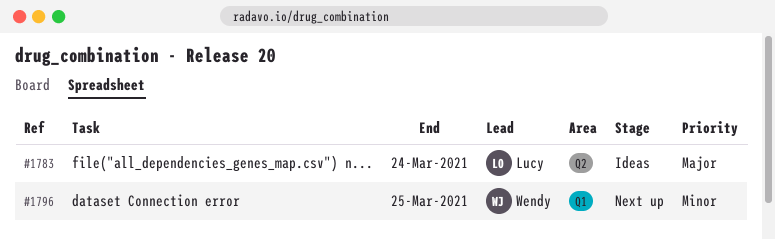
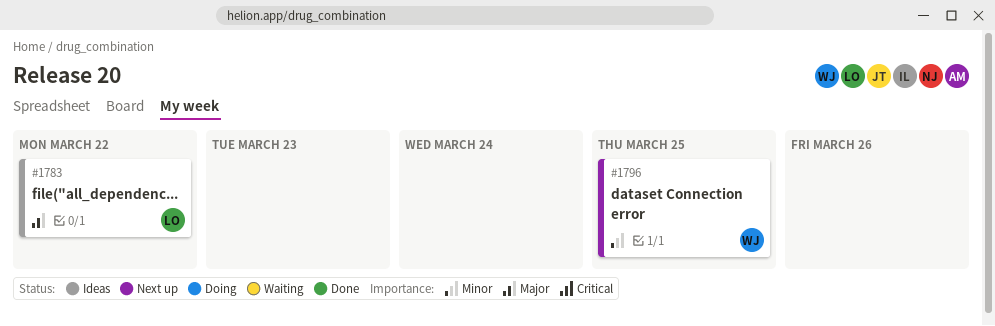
#1783, due: Mar 24 -> Mar 22

